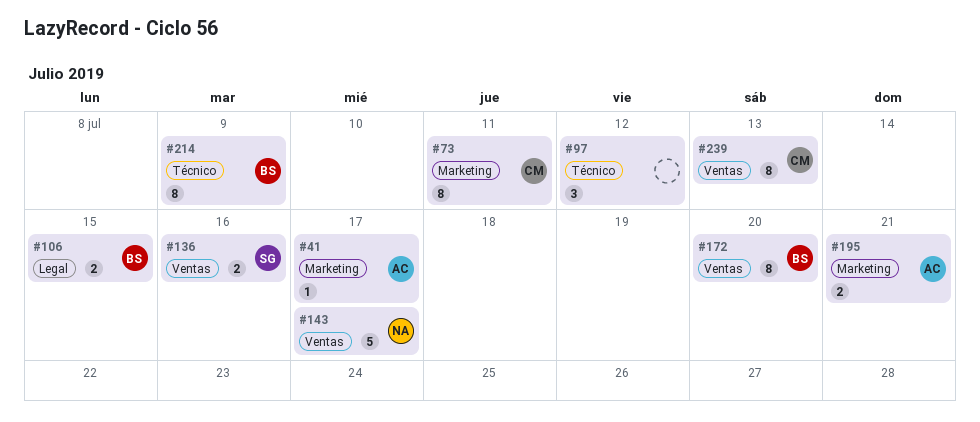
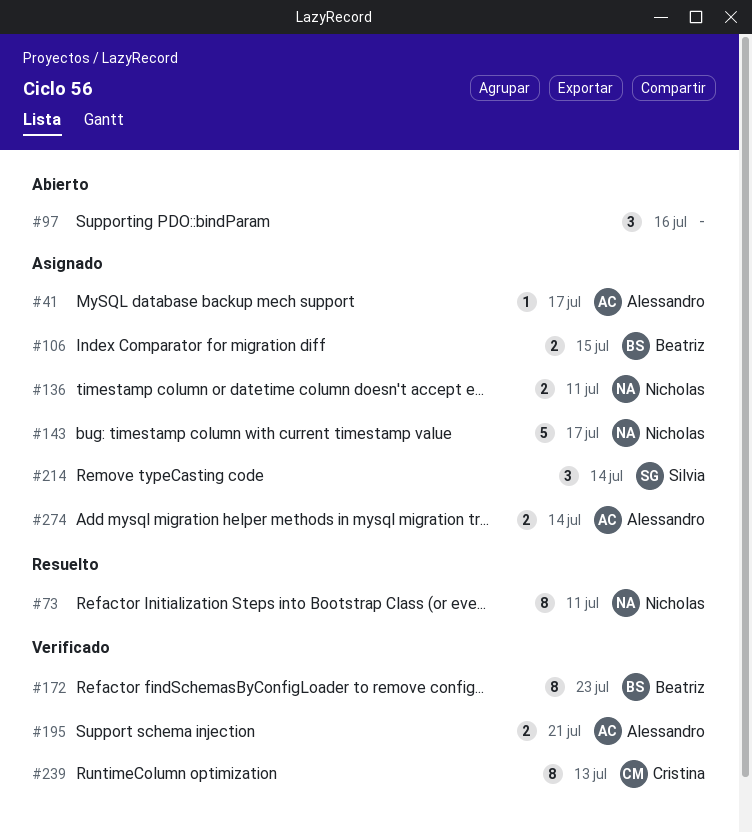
#73, owner: Cristina -> Nicholas
#97, due: Jul 12 -> Jul 16
#136, owner: Silvia -> Nicholas
#136, due: Jul 16 -> Jul 11
#172, due: Jul 20 -> Jul 23
#214, owner: Beatriz -> Silvia
#214, estimate: 8 -> 3
#214, due: Jul 9 -> Jul 14
#274: none -> present

